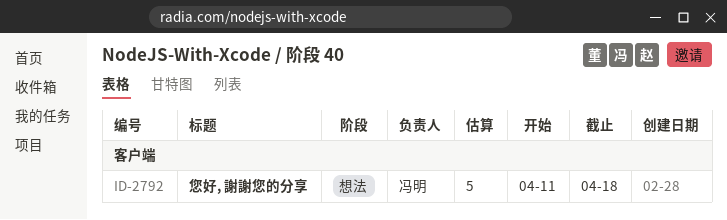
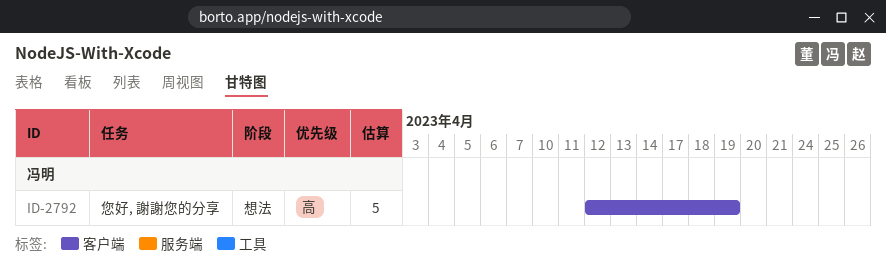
ID-2792, start: Apr 11 -> Apr 12
ID-2792, due: Apr 18 -> Apr 19

